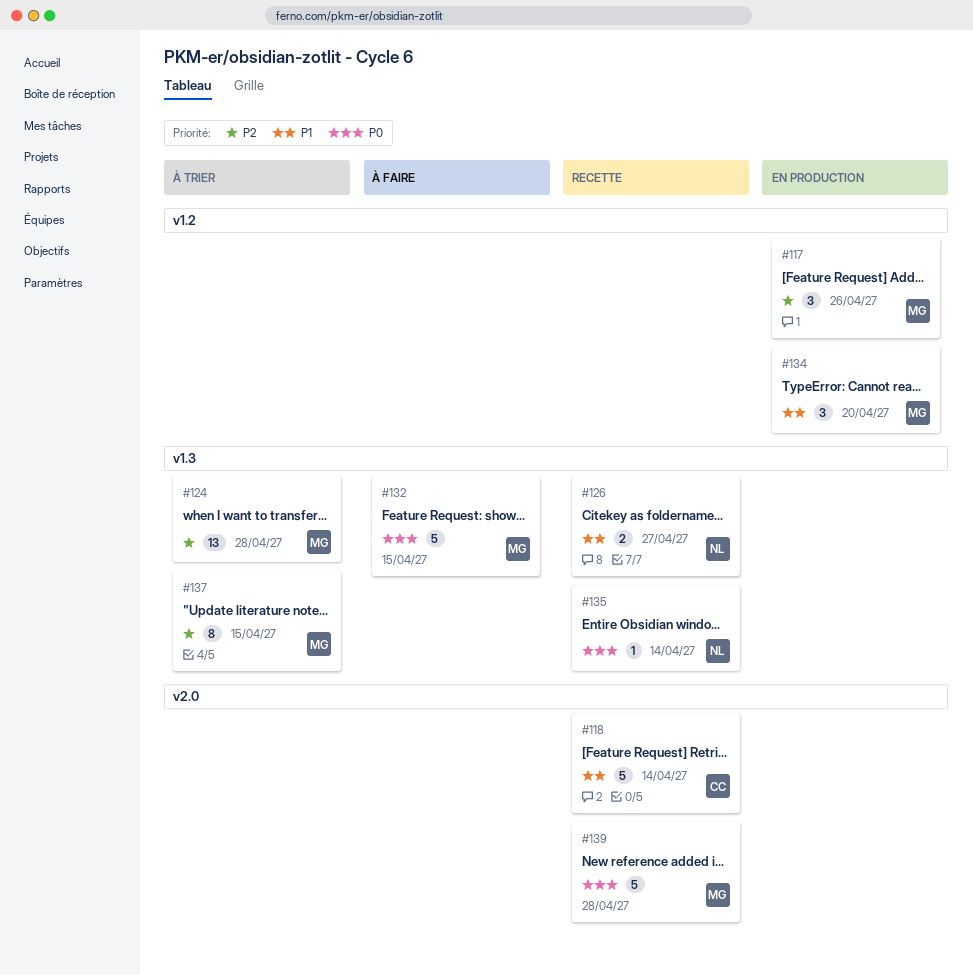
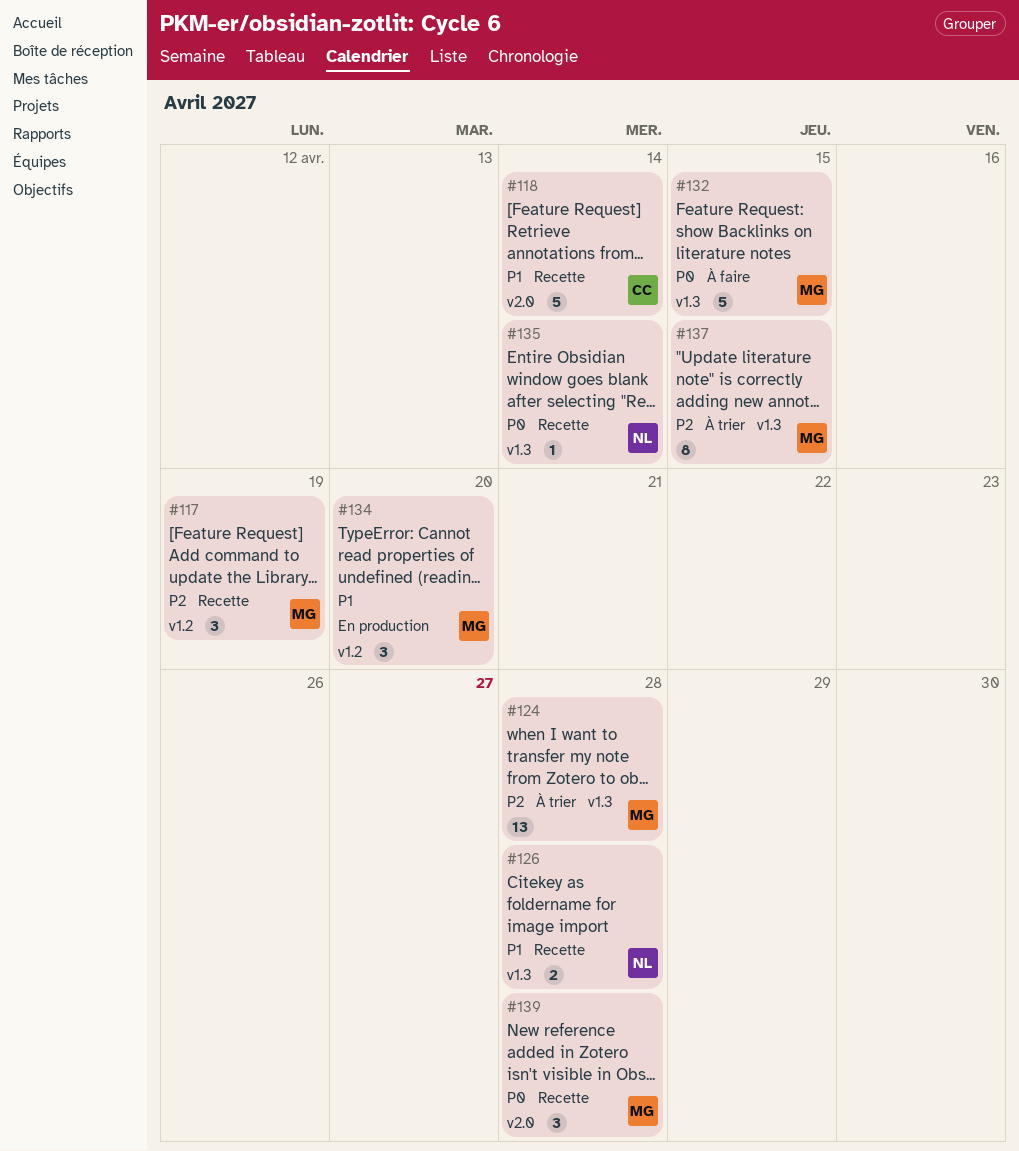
#117, status: En production -> Recette
#117, due: Apr 26 -> Apr 19
#126, due: Apr 27 -> Apr 28
#139, estimate: 5 -> 3

